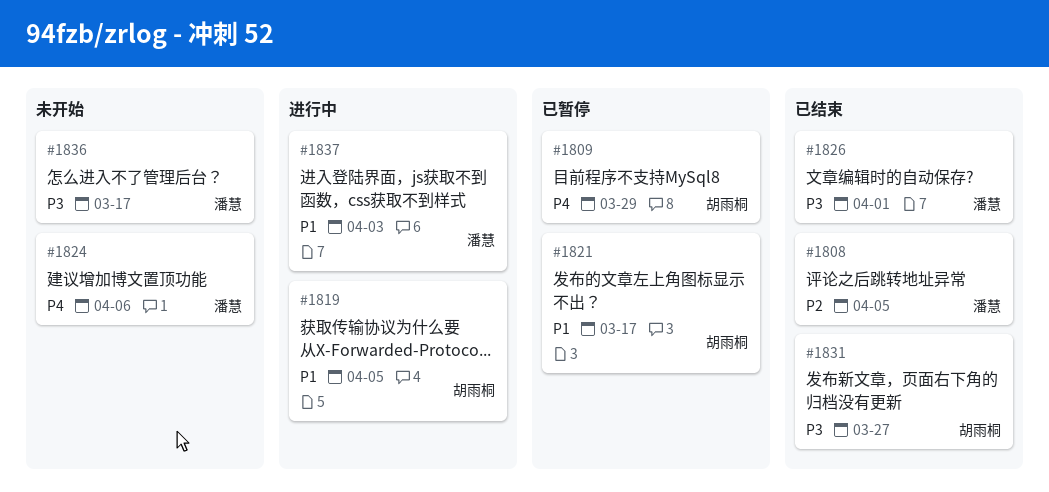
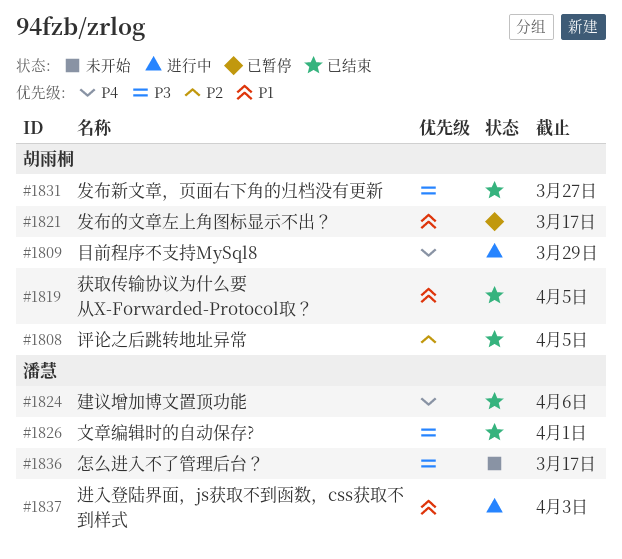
#1808, owner: 潘慧 -> 胡雨桐
#1809, status: 已暂停 -> 进行中
#1819, status: 进行中 -> 已结束
#1824, status: 未开始 -> 已结束

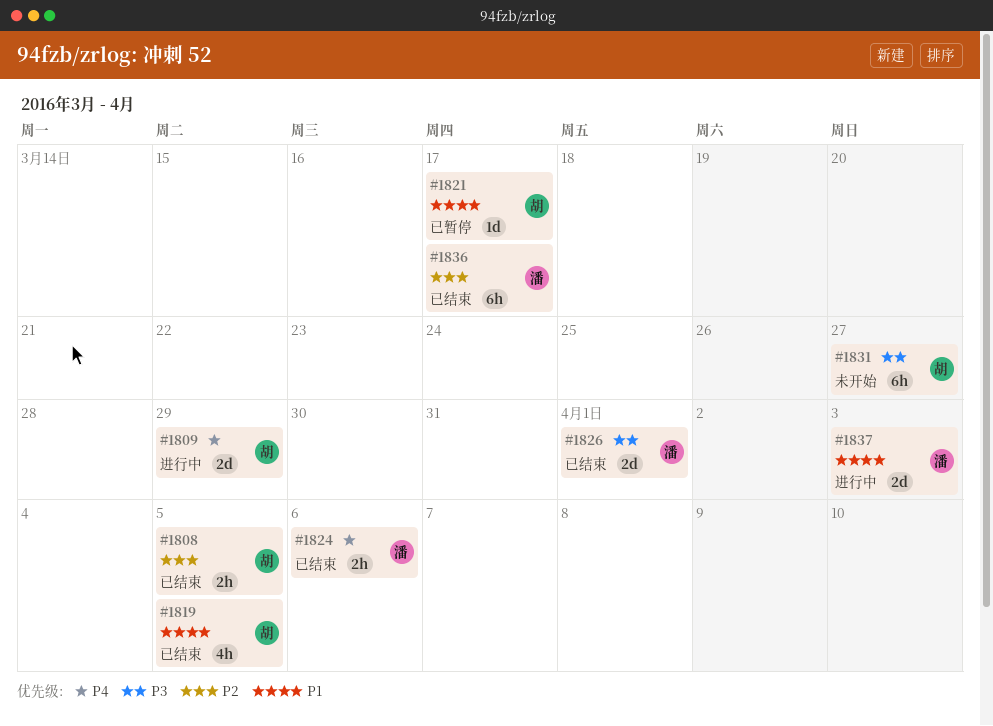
#1831, status: 已结束 -> 未开始
#1836, status: 未开始 -> 已结束
#1836, priority: P3 -> P2

